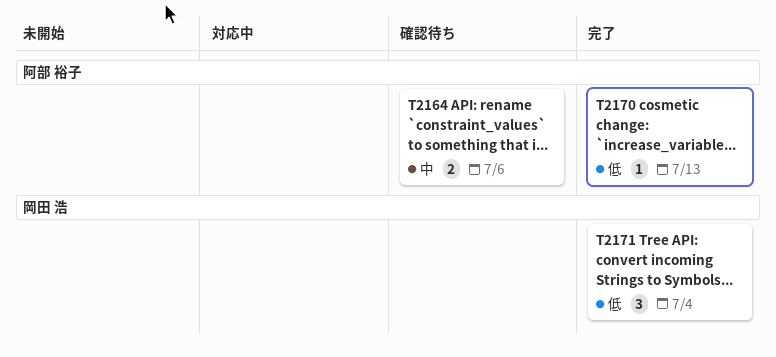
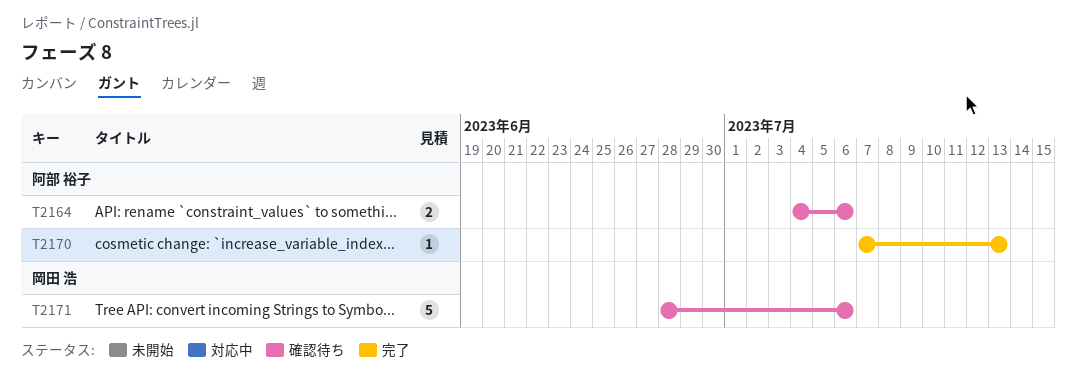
T2171, status: 完了 -> 確認待ち
T2171, estimate: 3 -> 5
T2171, due: Jul 4 -> Jul 6

